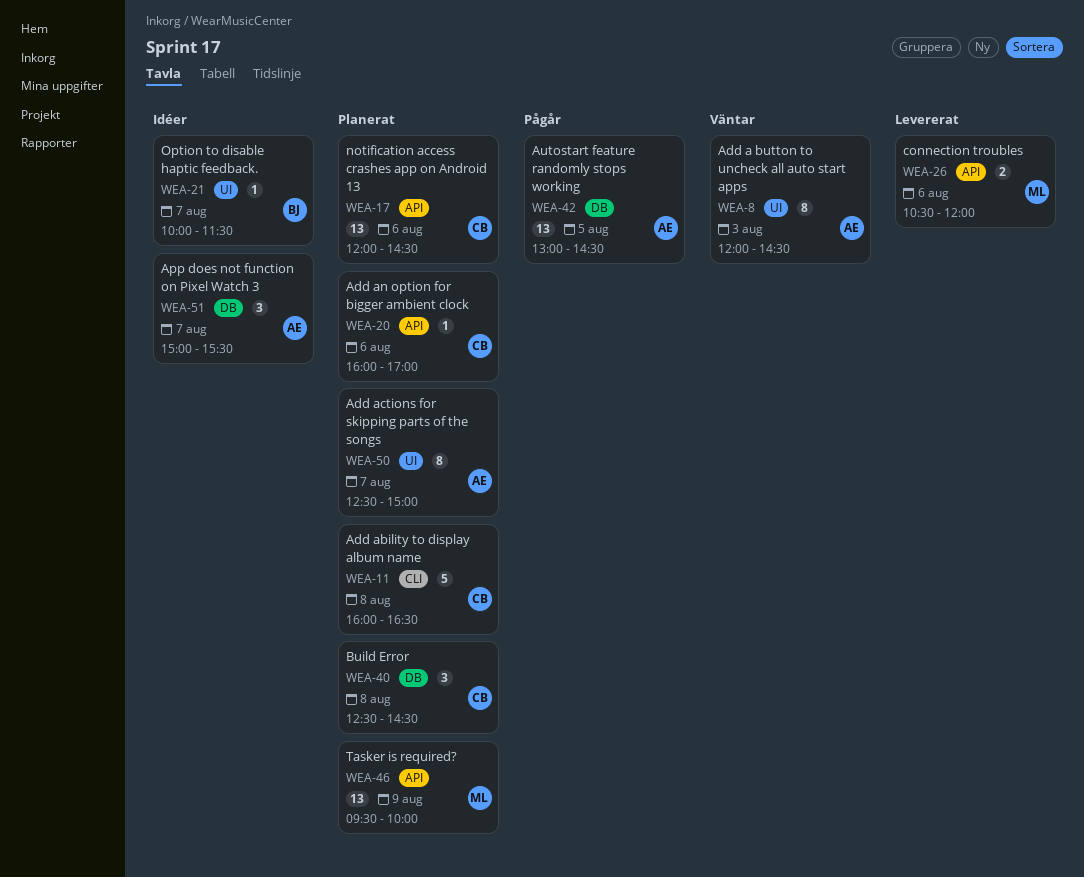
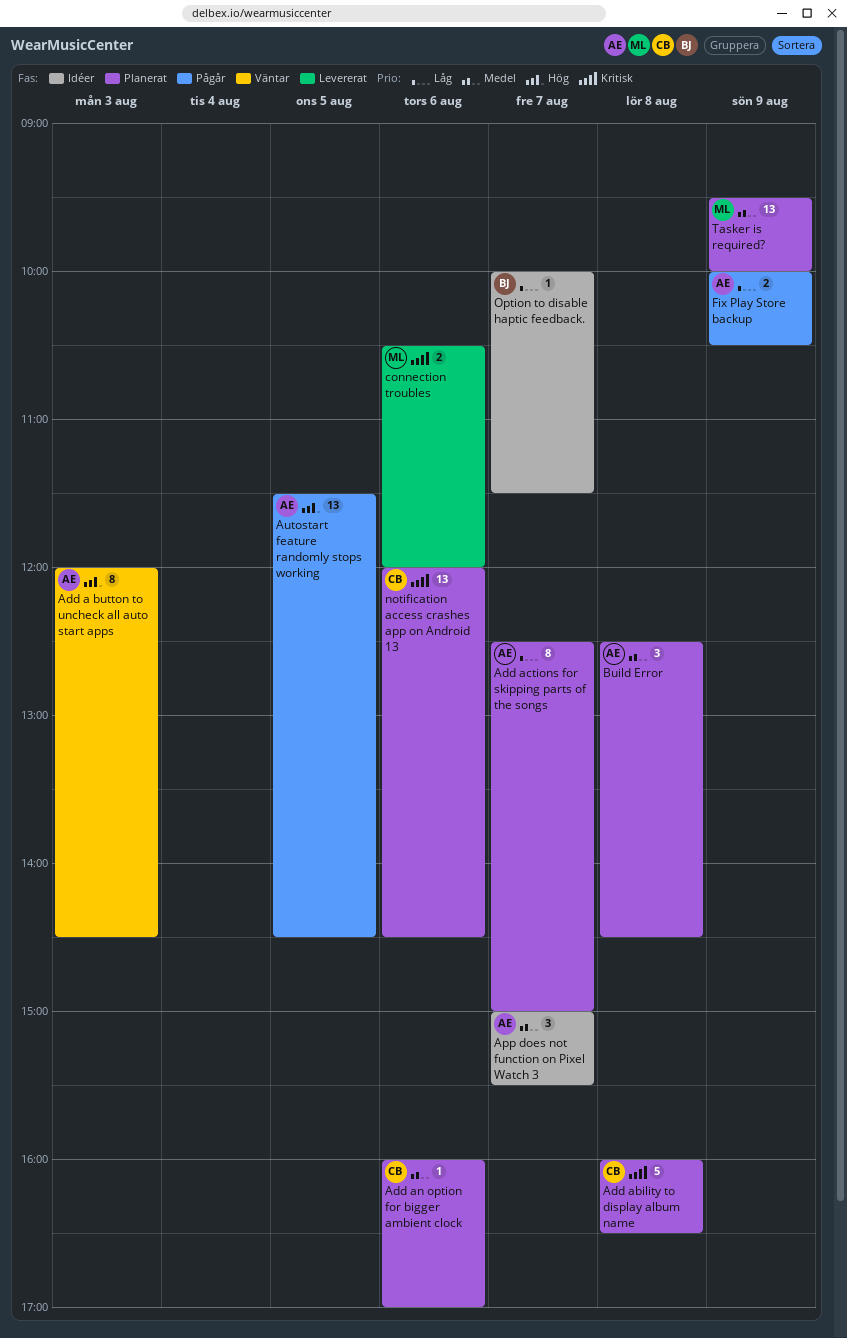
Autostart feature randomly stops working, begins: 13:00 -> 11:30
Build Error, owner: CB -> AE
Fix Play Store backup: none -> present

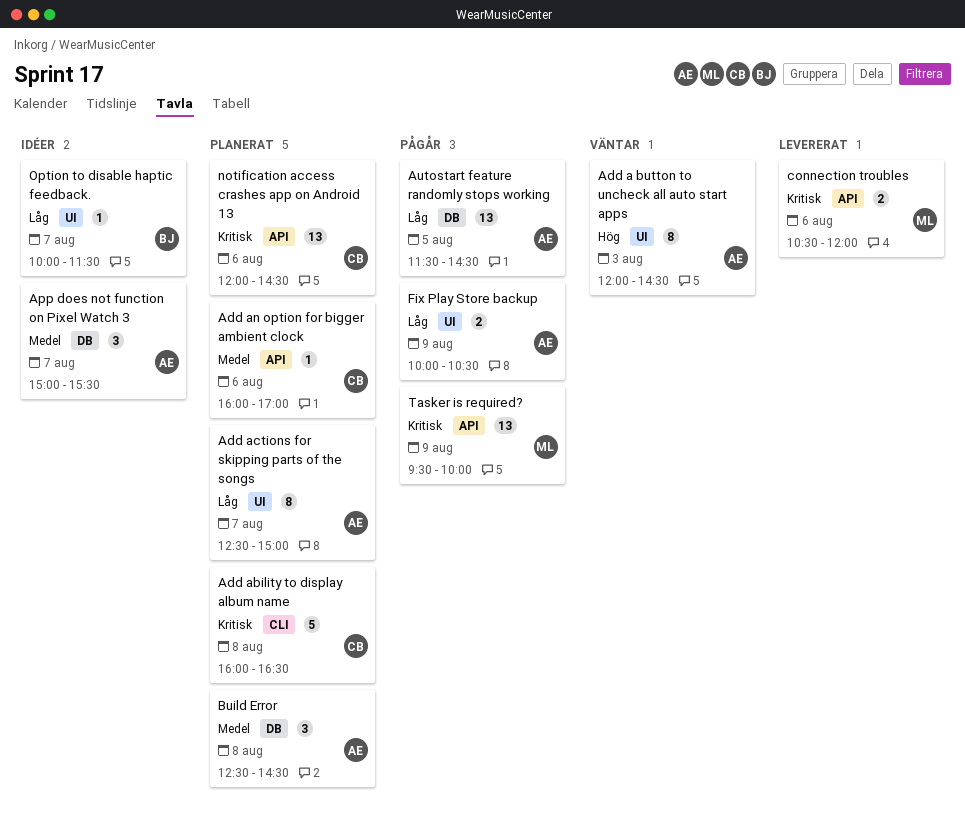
Autostart feature randomly stops working, priority: Hög -> Låg
Tasker is required?, status: Planerat -> Pågår
Tasker is required?, priority: Medel -> Kritisk

